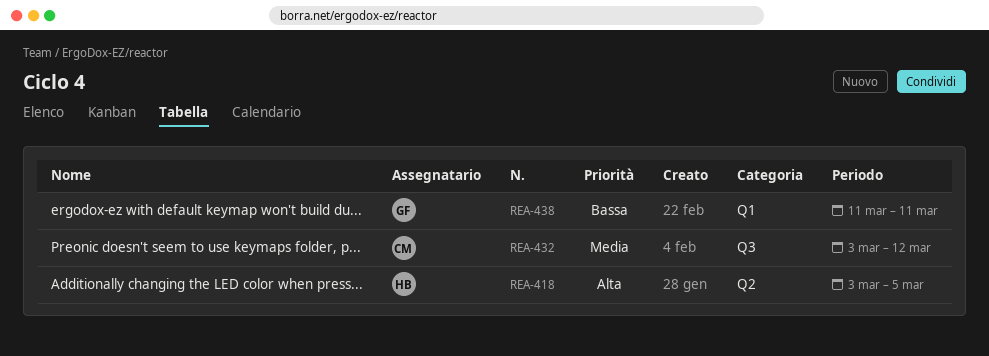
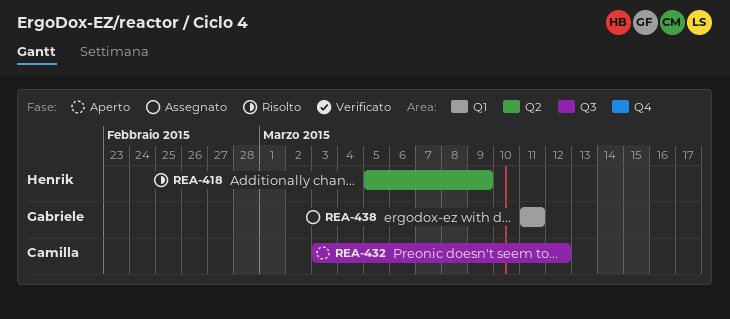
REA-418, start: Mar 3 -> Mar 5
REA-418, due: Mar 5 -> Mar 9

